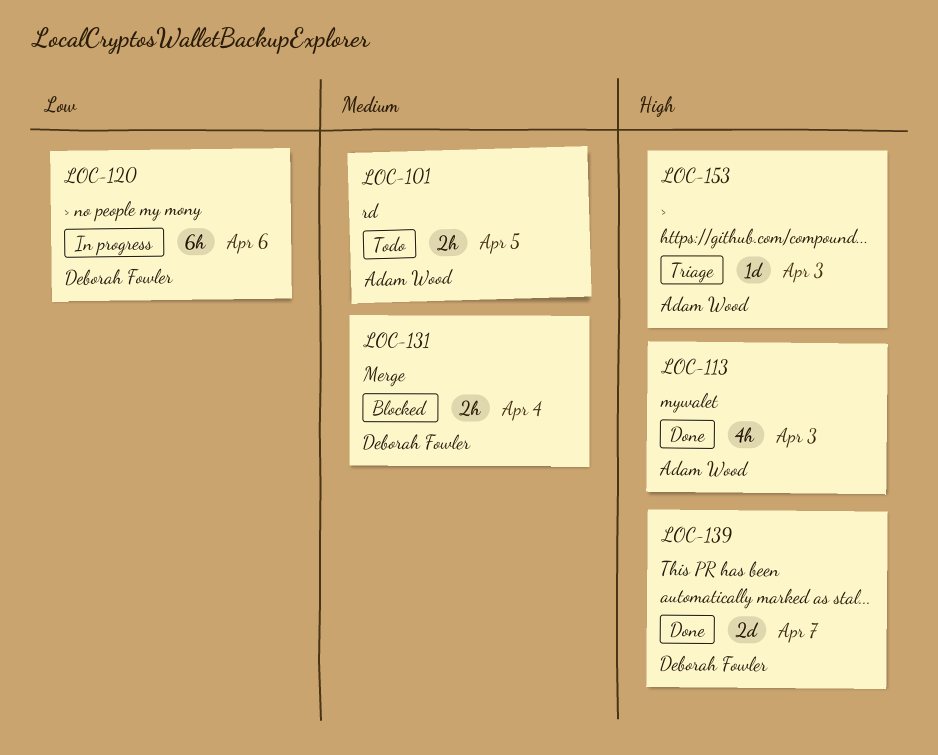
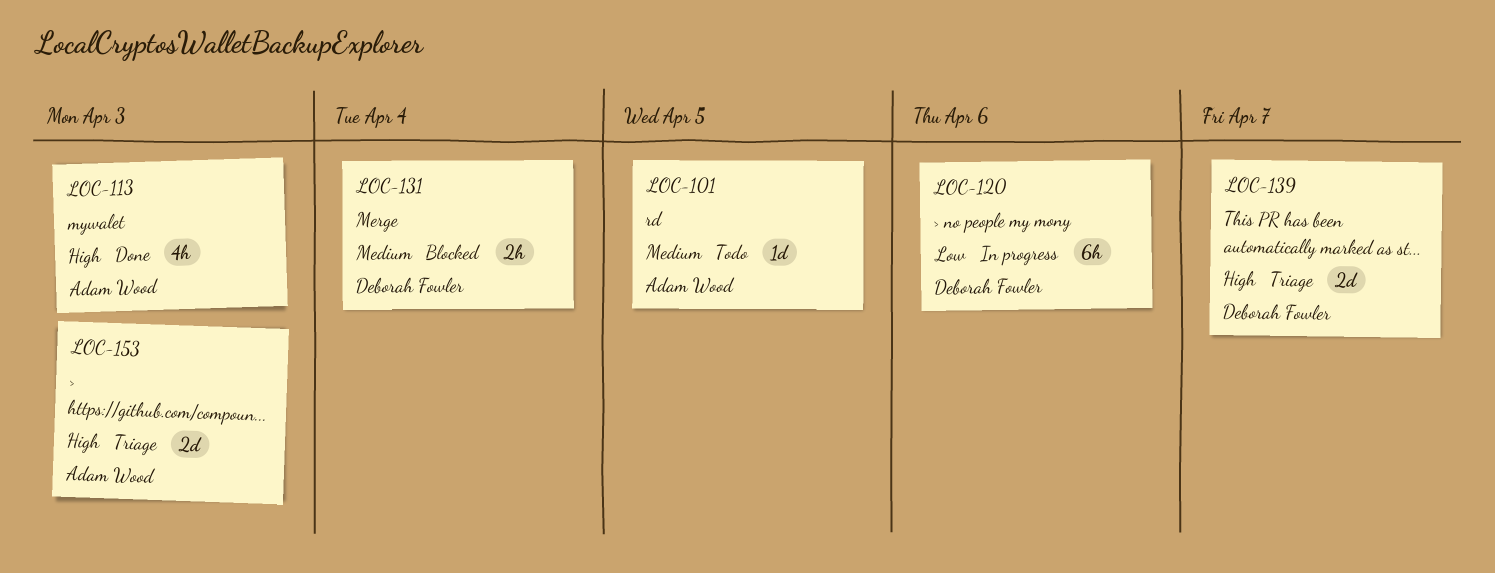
LOC-101, estimate: 2h -> 1d
LOC-139, status: Done -> Triage
LOC-153, estimate: 1d -> 2d

